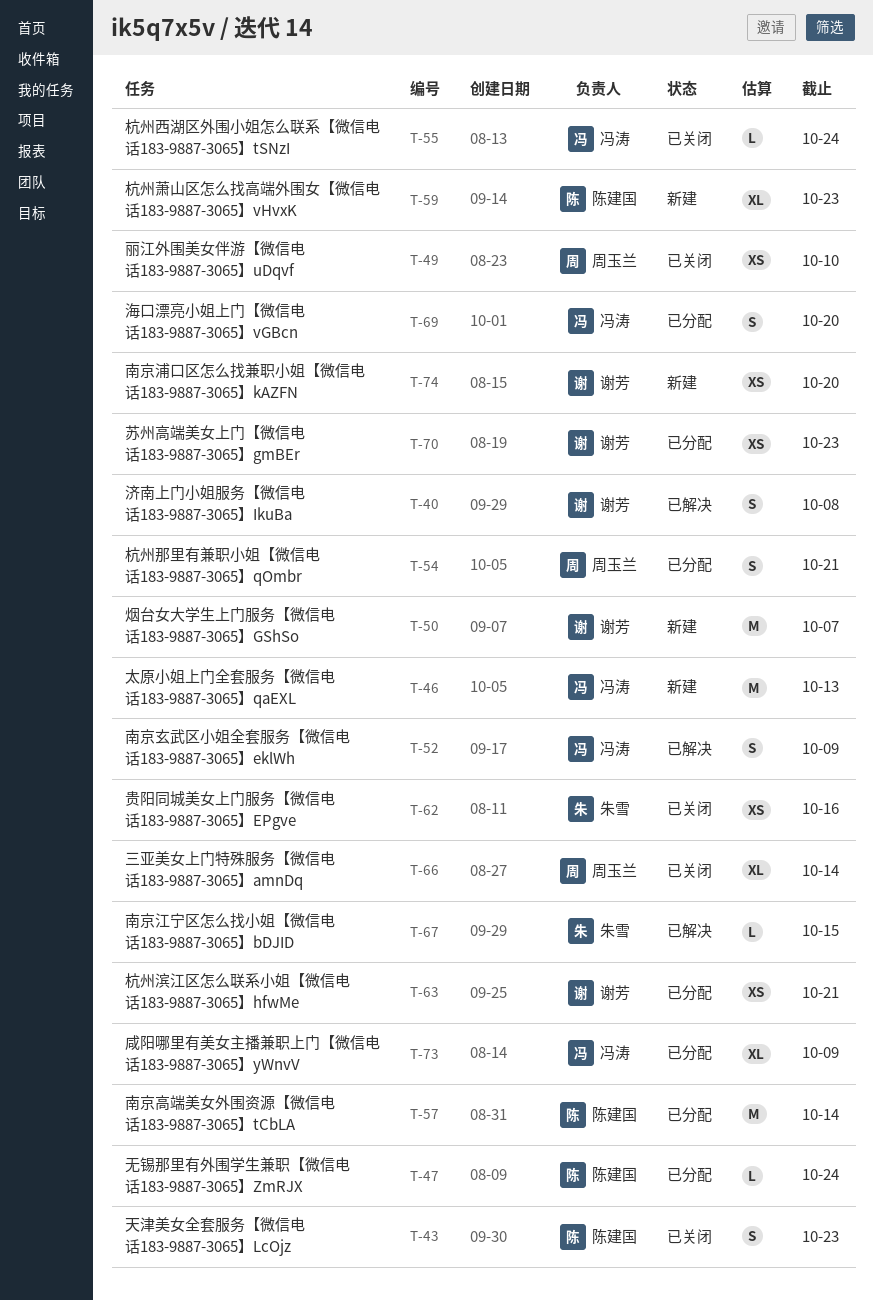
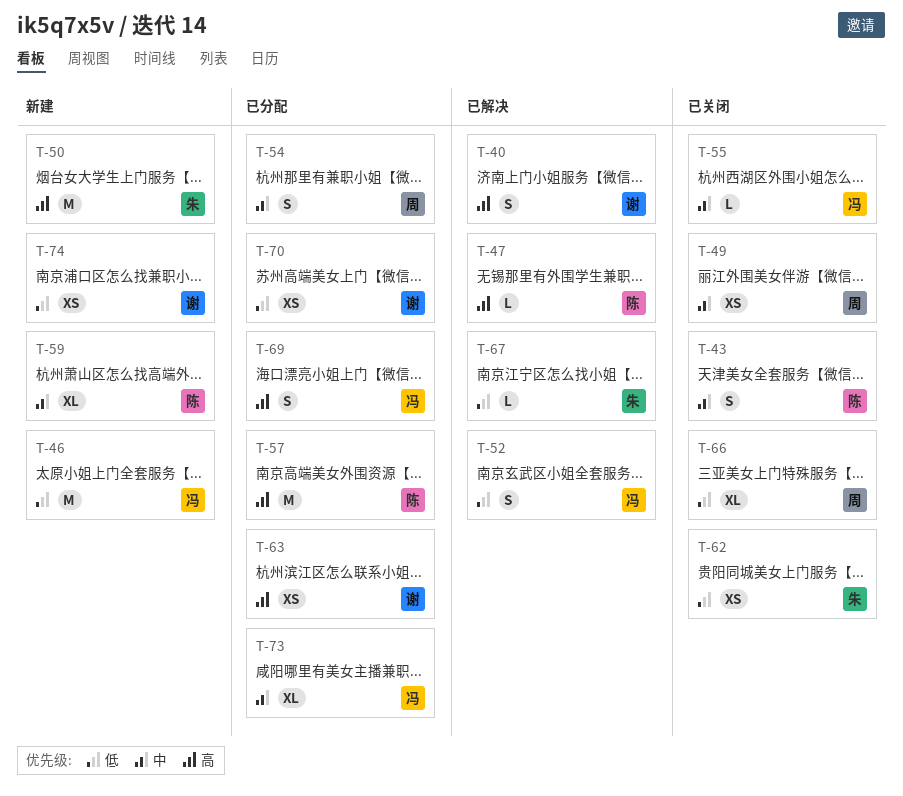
T-47, status: 已分配 -> 已解决
T-50, owner: 谢芳 -> 朱雪

